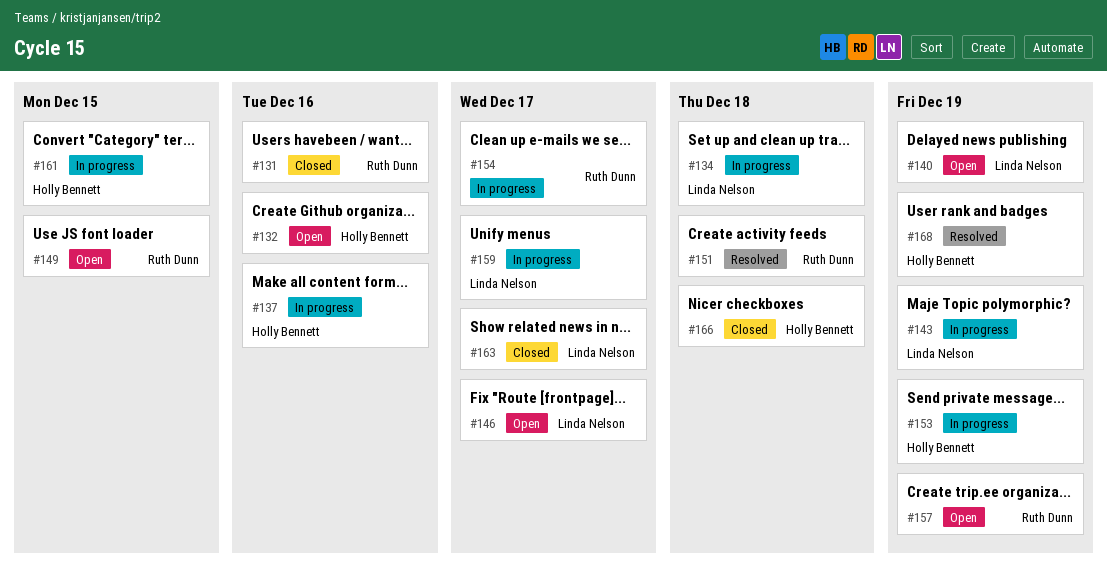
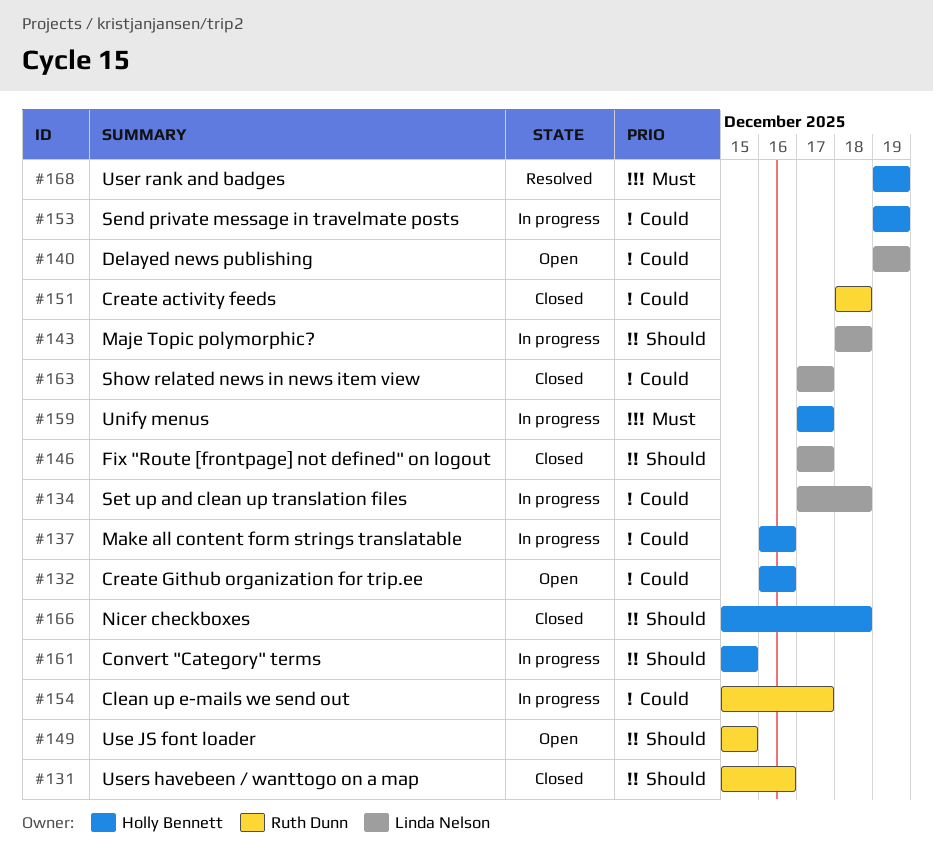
#143, due: Dec 19 -> Dec 18
#146, status: Open -> Closed
#151, status: Resolved -> Closed
#157: present -> none
#159, owner: Linda Nelson -> Holly Bennett

